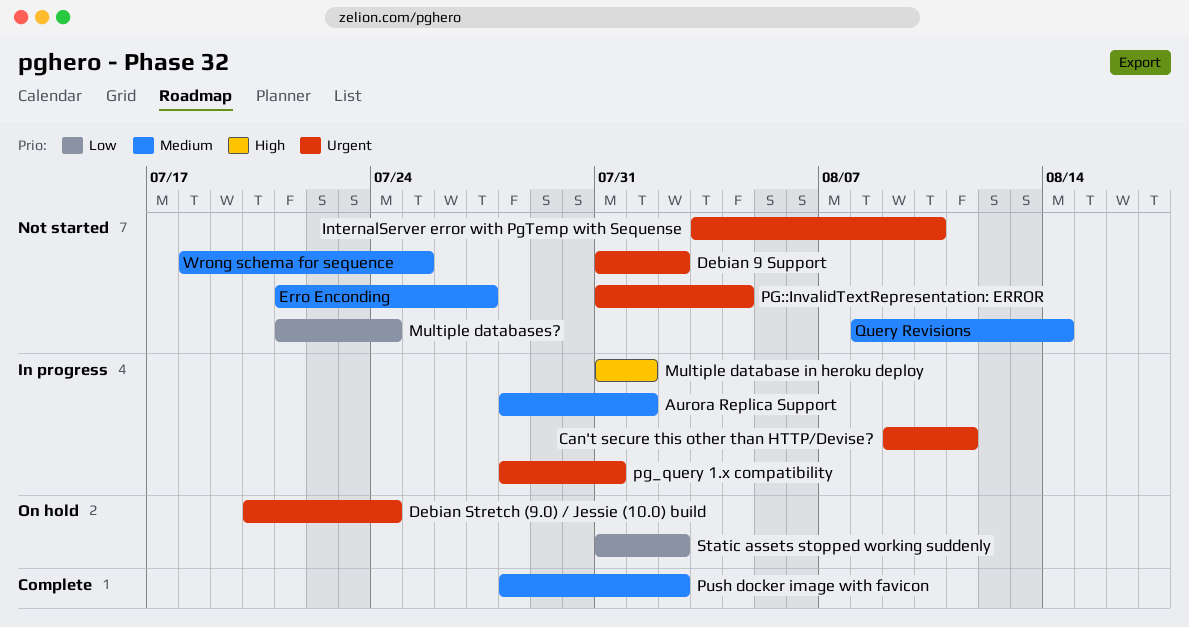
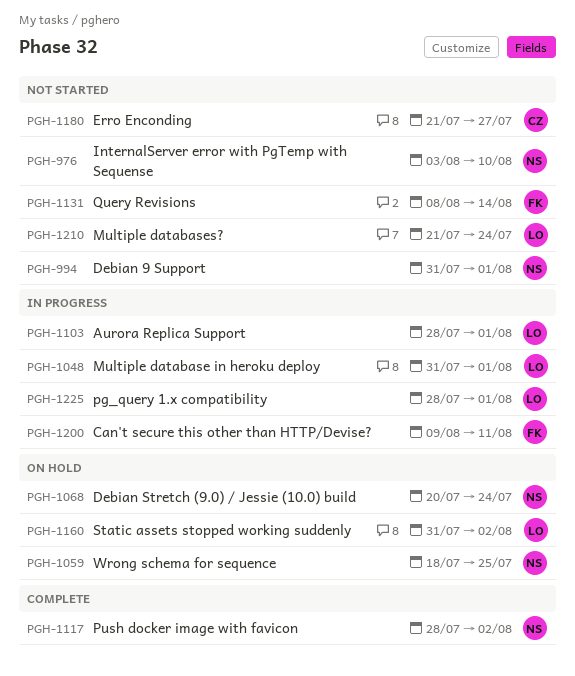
Debian 9 Support, due: Aug 2 -> Aug 1
PG::InvalidTextRepresentation: ERROR: present -> none
pg_query 1.x compatibility, due: Jul 31 -> Aug 1
Wrong schema for sequence, status: Not started -> On hold

